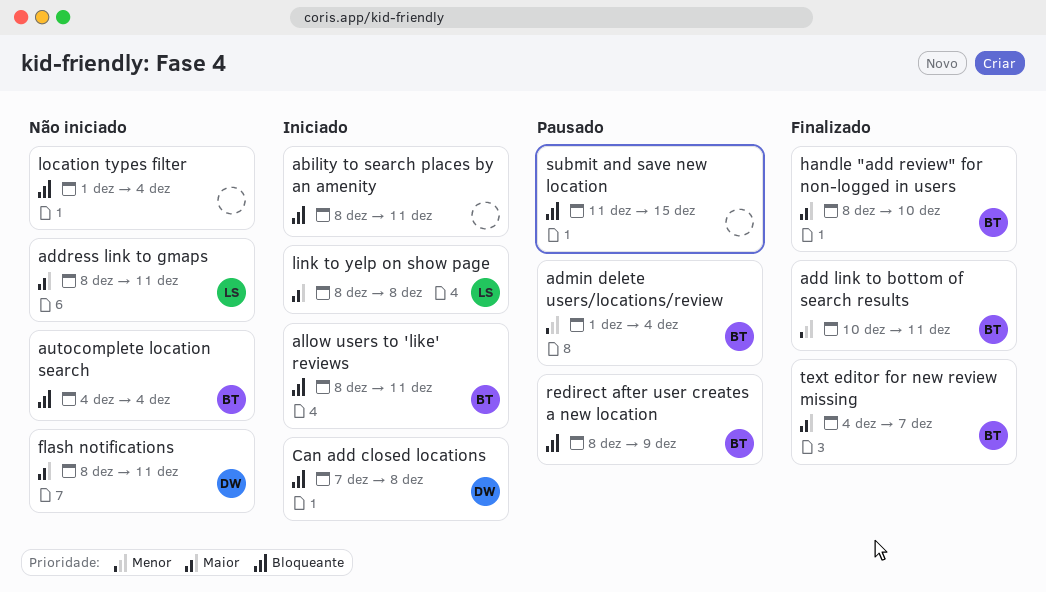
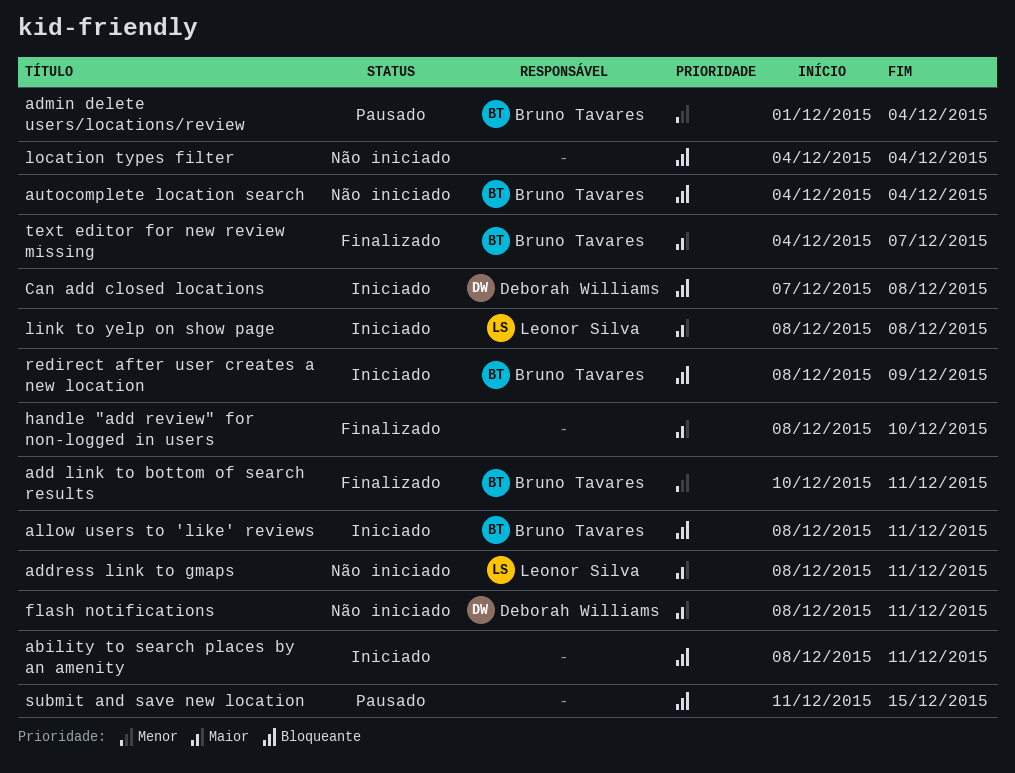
handle "add review" for non-logged in users, owner: Bruno Tavares -> none
location types filter, start: Dec 1 -> Dec 4
redirect after user creates a new location, status: Pausado -> Iniciado

